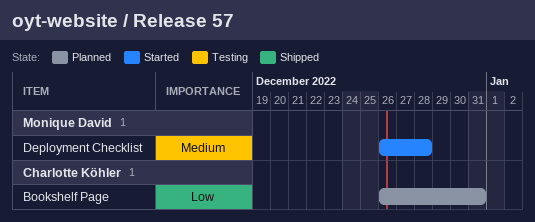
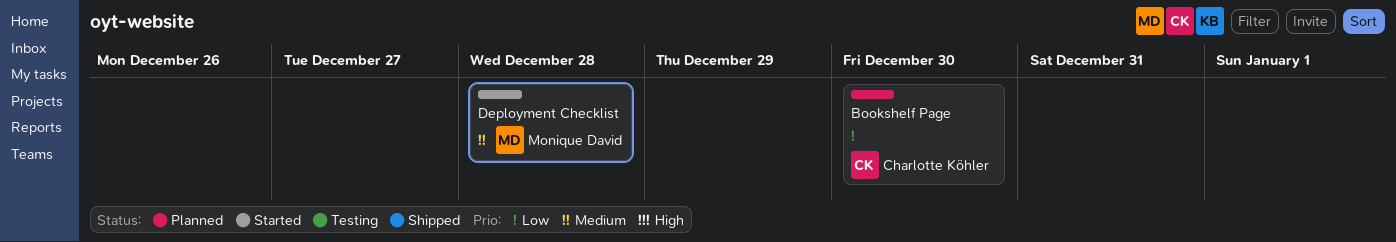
Bookshelf Page, due: Dec 31 -> Dec 30

